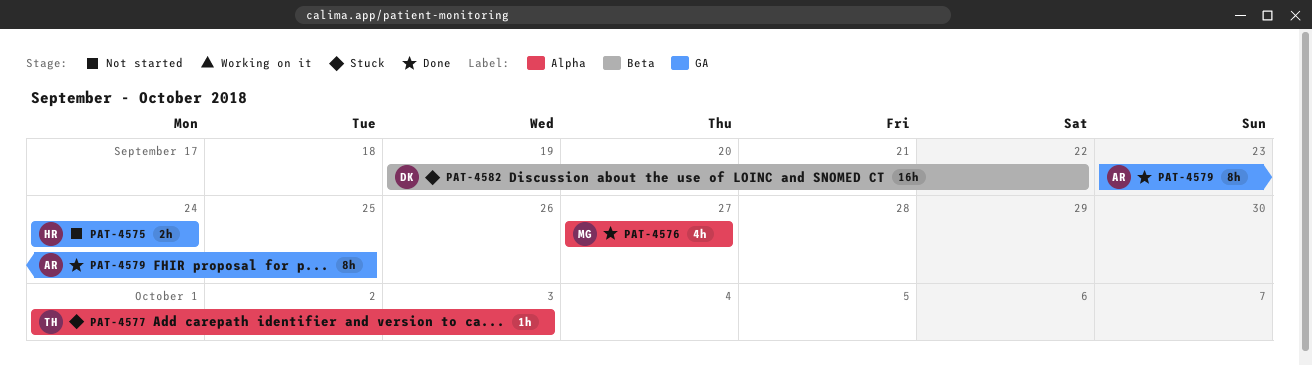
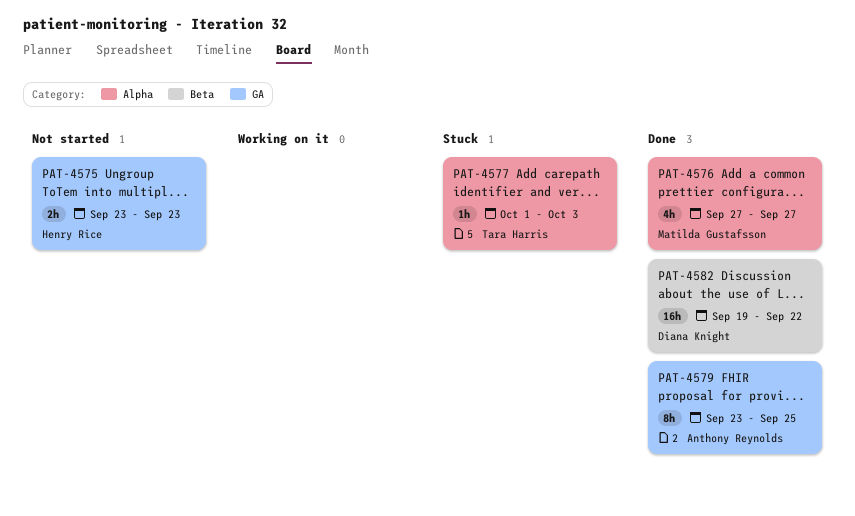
PAT-4575, start: Sep 24 -> Sep 23
PAT-4575, due: Sep 24 -> Sep 23
PAT-4582, status: Stuck -> Done

